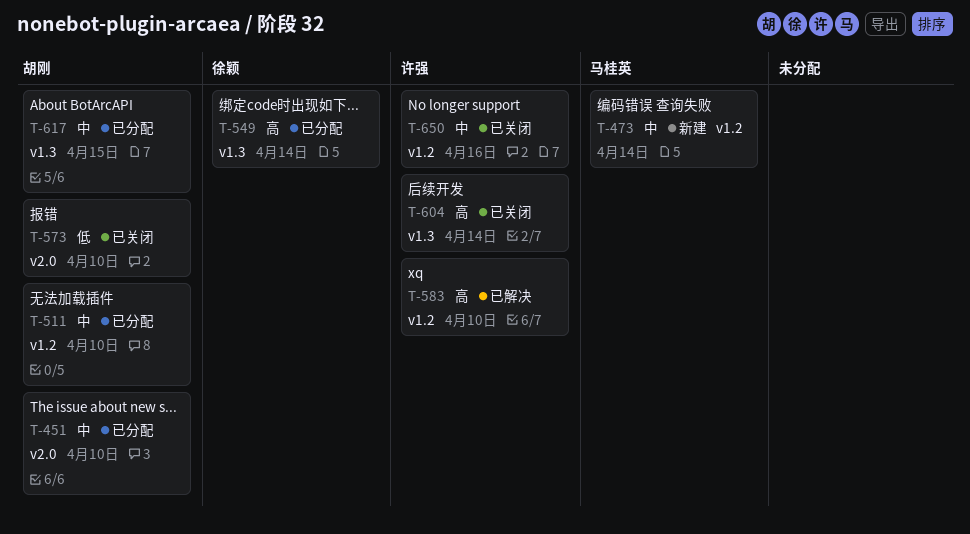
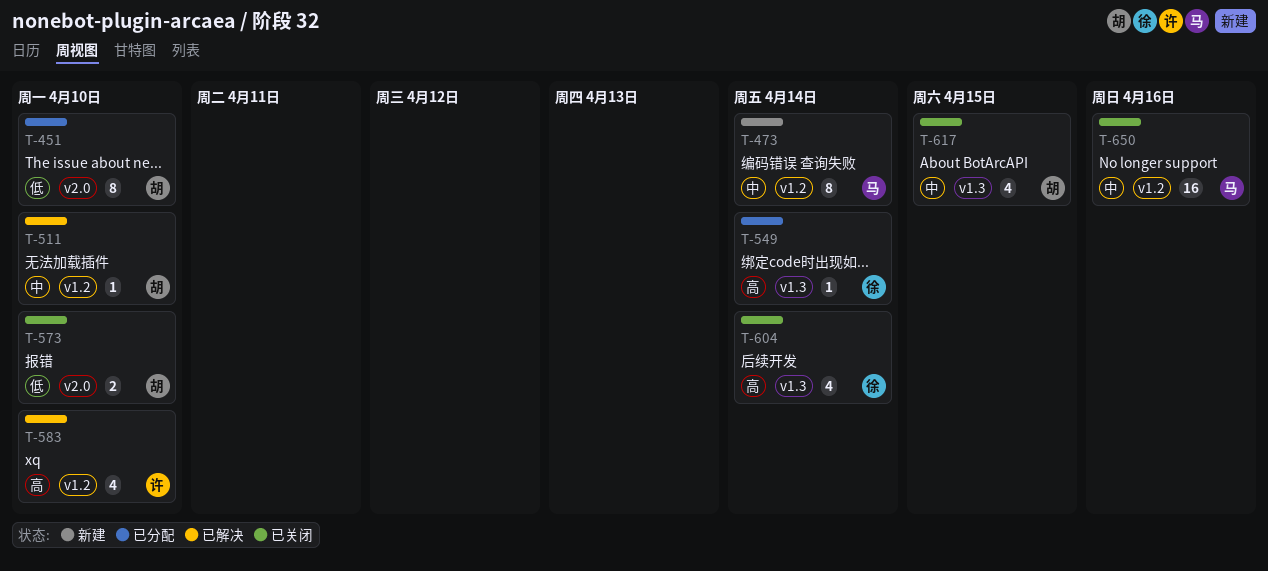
T-451, priority: 中 -> 低
T-511, status: 已分配 -> 已解决
T-604, owner: 许强 -> 徐颖
T-617, status: 已分配 -> 已关闭
T-650, owner: 许强 -> 马桂英

